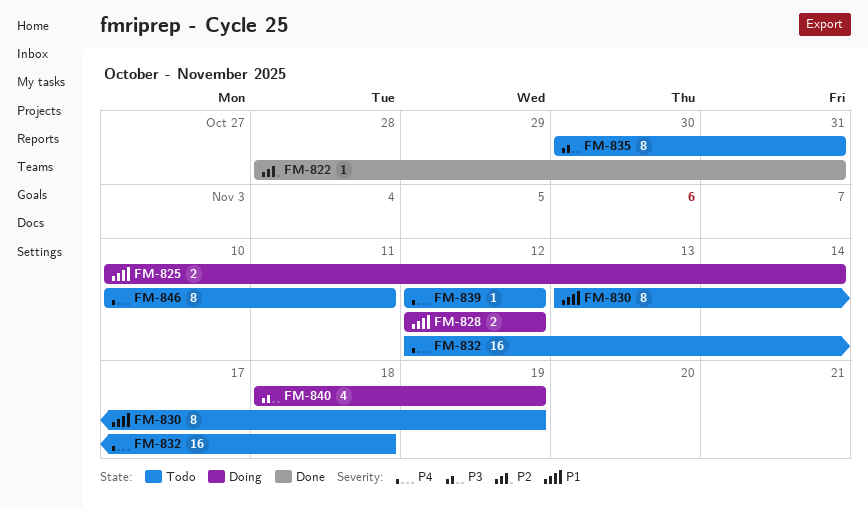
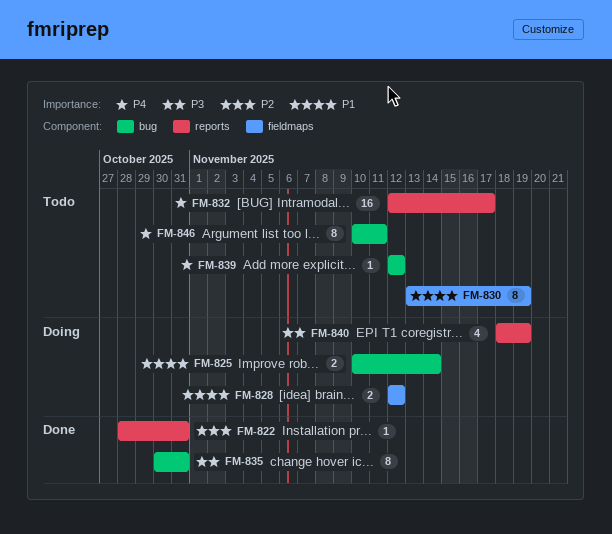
FM-832, due: Nov 18 -> Nov 17
FM-835, status: Todo -> Done

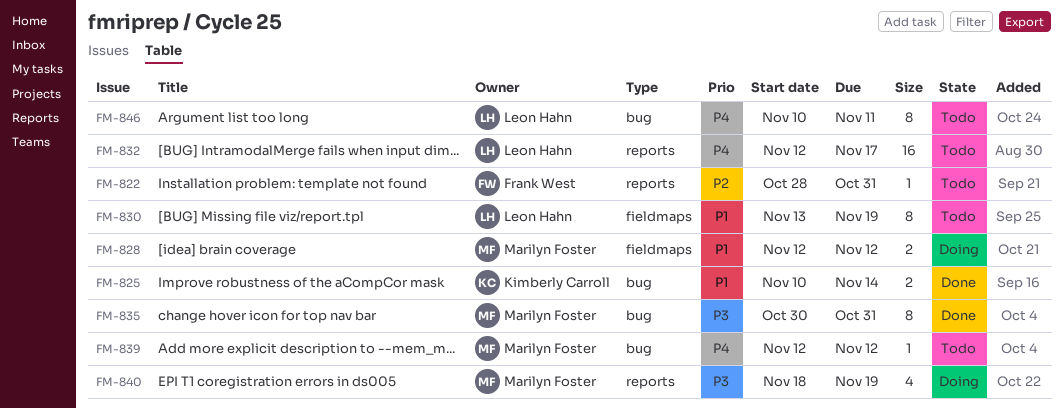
FM-822, status: Done -> Todo
FM-825, status: Doing -> Done

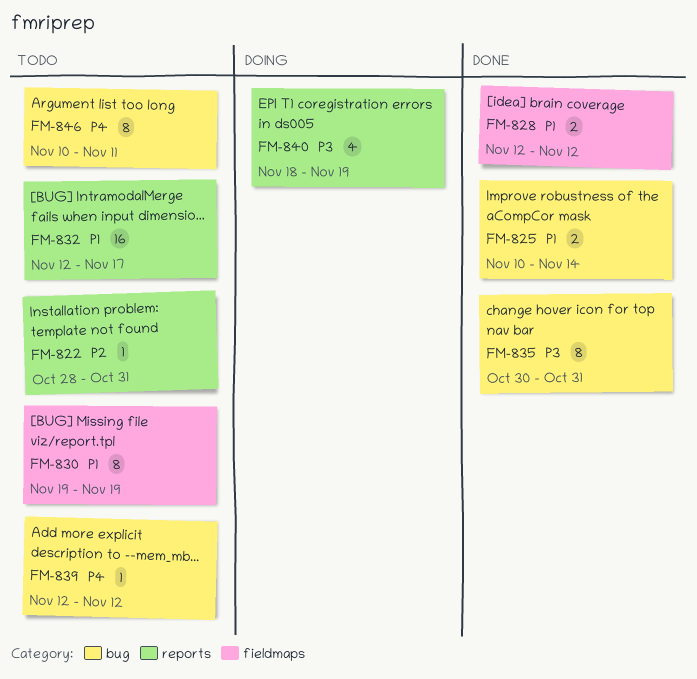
FM-828, status: Doing -> Done
FM-830, start: Nov 13 -> Nov 19
FM-832, priority: P4 -> P1

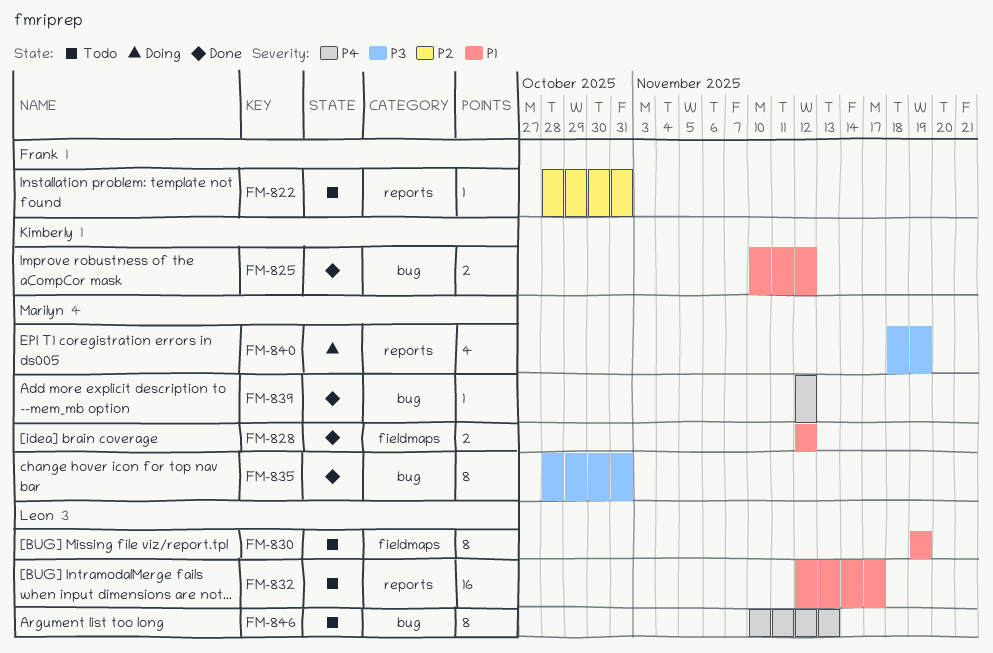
FM-825, due: Nov 14 -> Nov 12
FM-835, start: Oct 30 -> Oct 28
FM-839, status: Todo -> Done
FM-846, due: Nov 11 -> Nov 13

